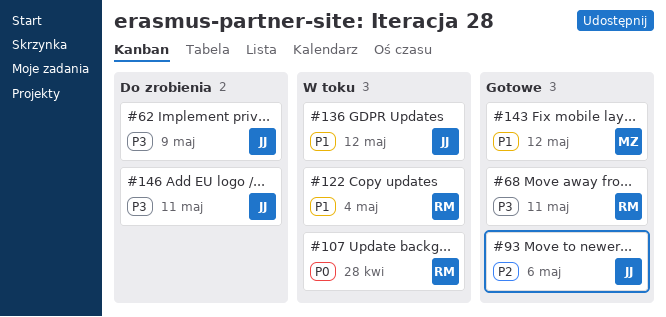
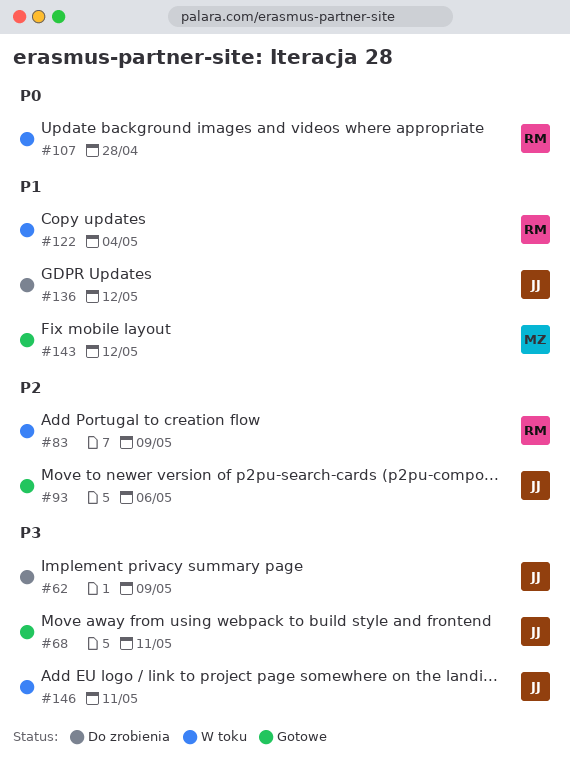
#68, owner: RM -> JJ
#83: none -> present
#136, status: W toku -> Do zrobienia
#146, status: Do zrobienia -> W toku

